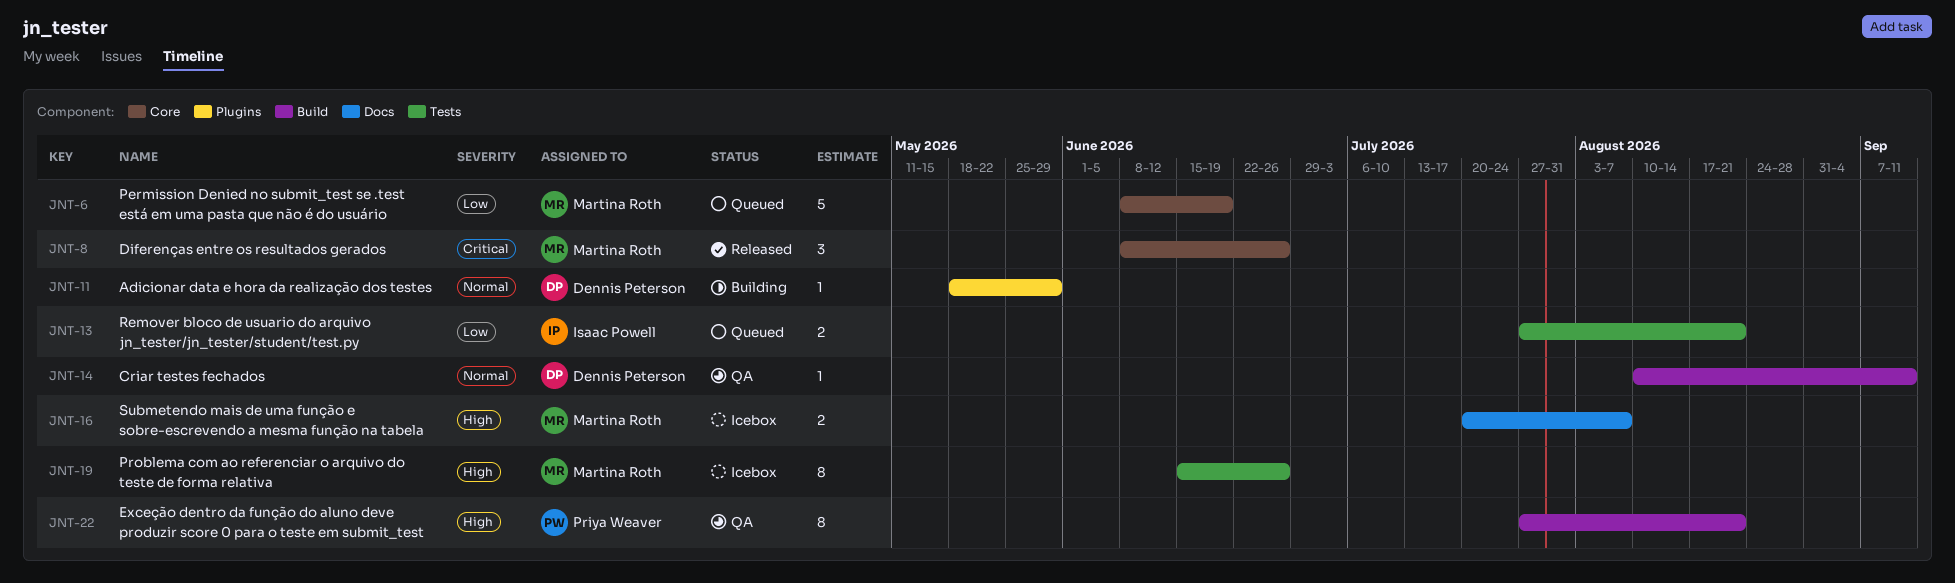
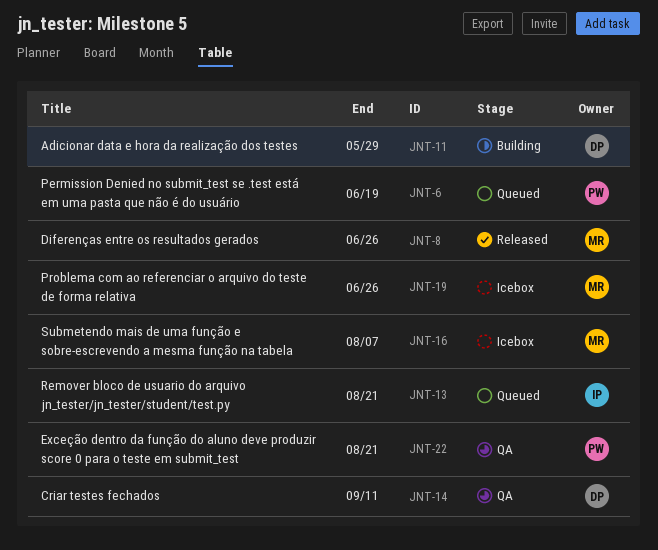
JNT-6, owner: Martina Roth -> Priya Weaver

